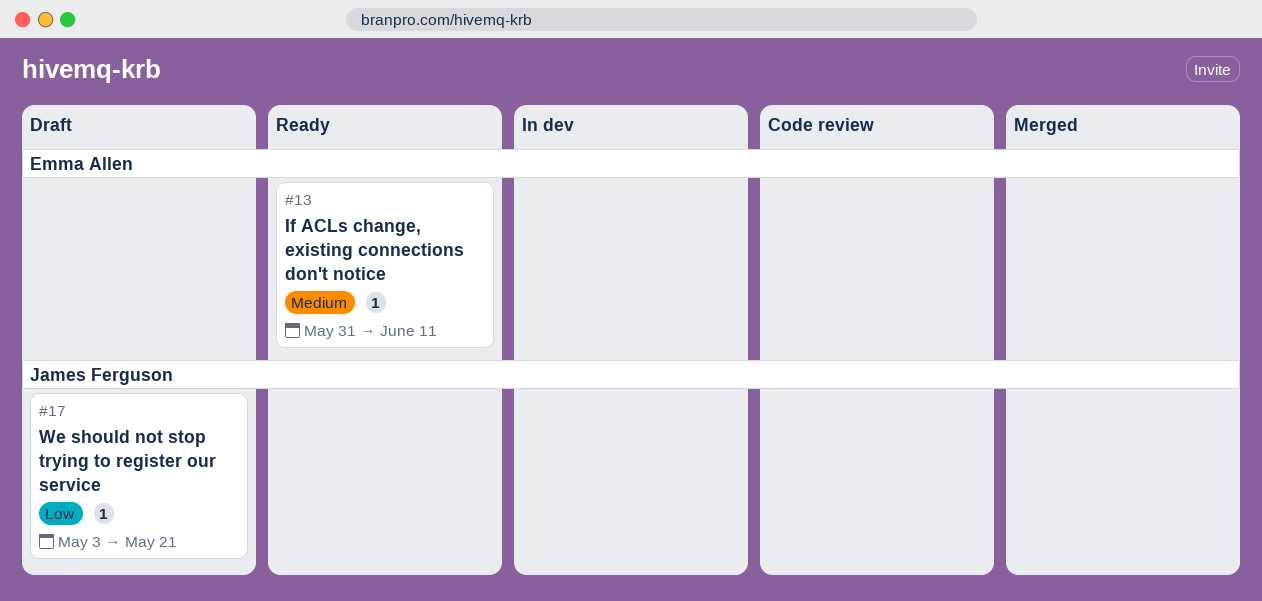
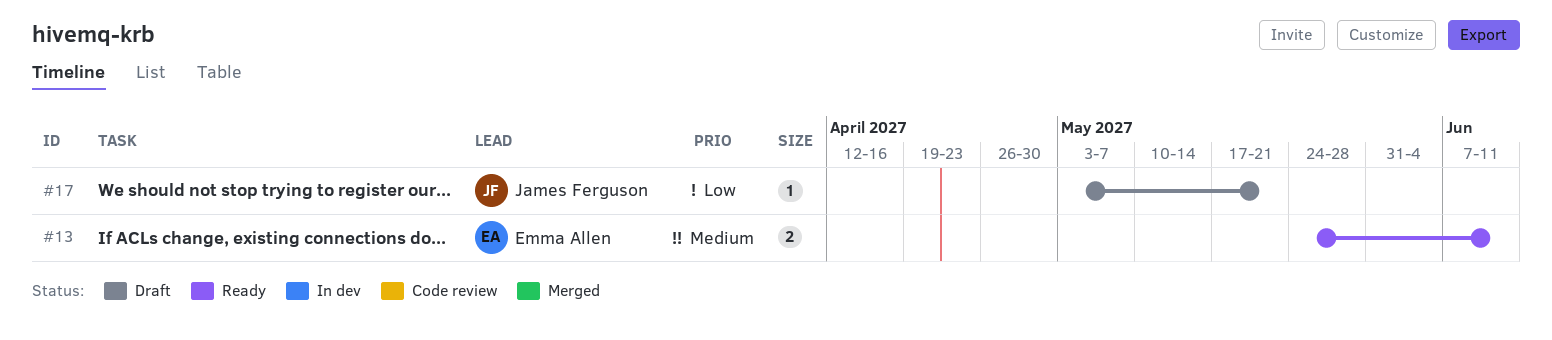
#13, estimate: 1 -> 2
#13, start: May 31 -> May 24

